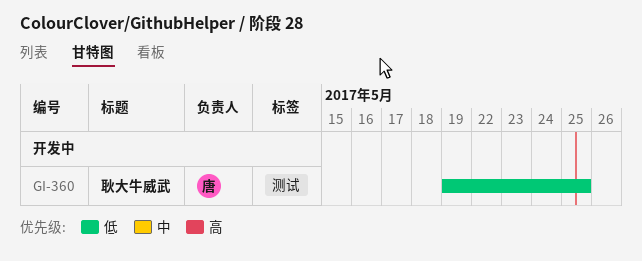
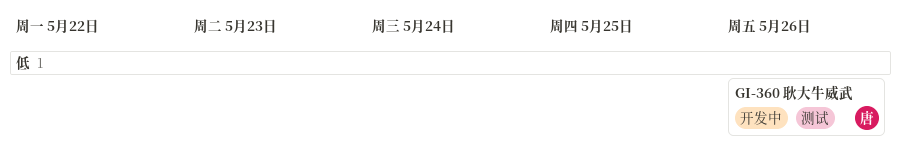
GI-360, due: May 25 -> May 26

